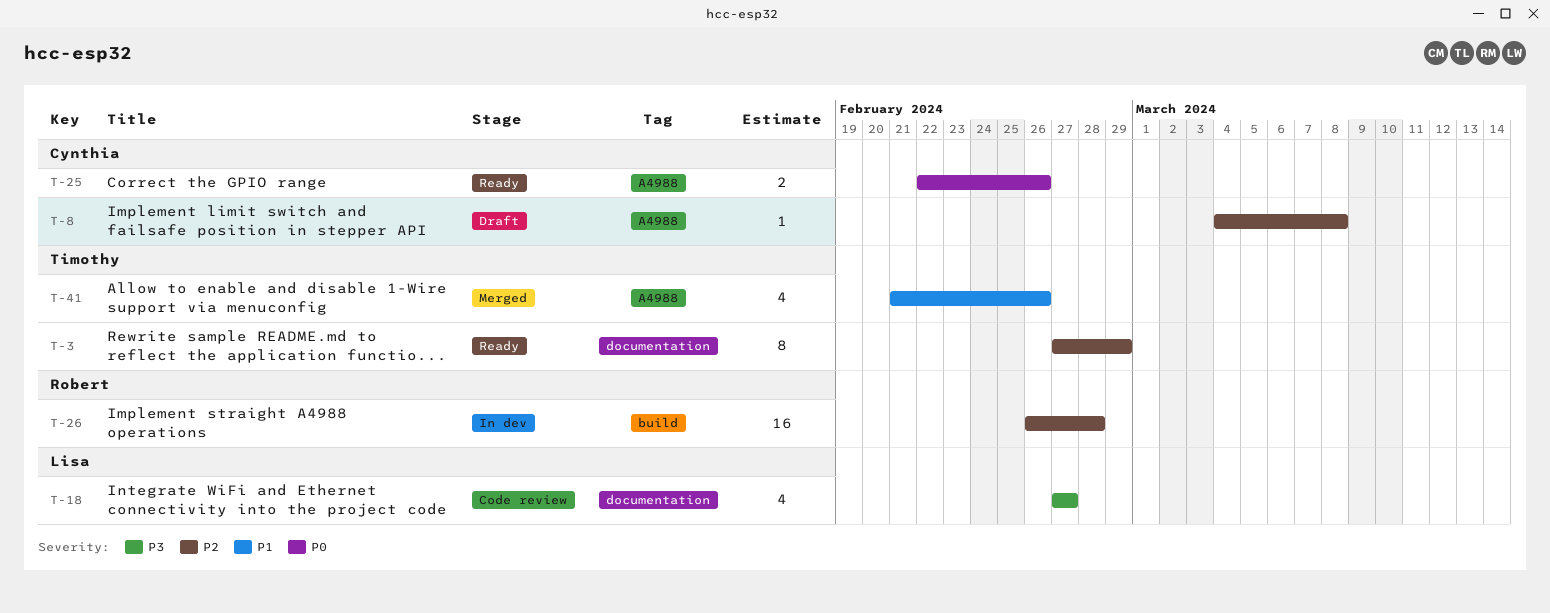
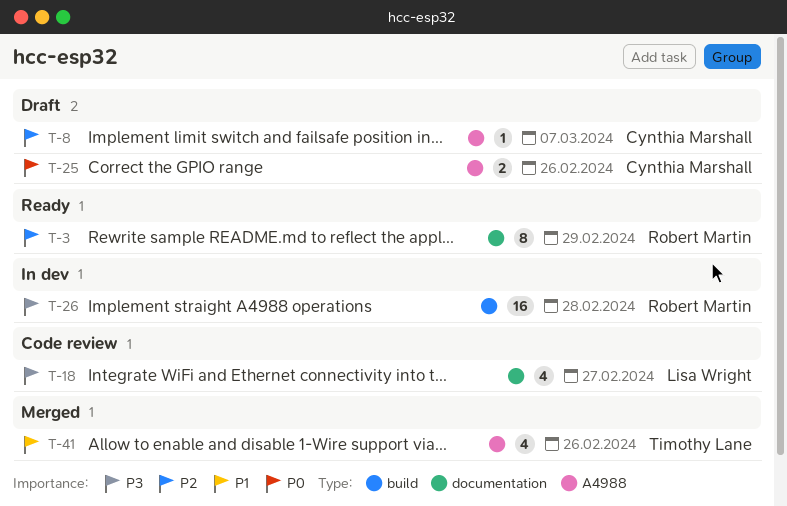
T-3, owner: Timothy Lane -> Robert Martin
T-8, due: Mar 8 -> Mar 7
T-25, status: Ready -> Draft
T-26, priority: P2 -> P3

